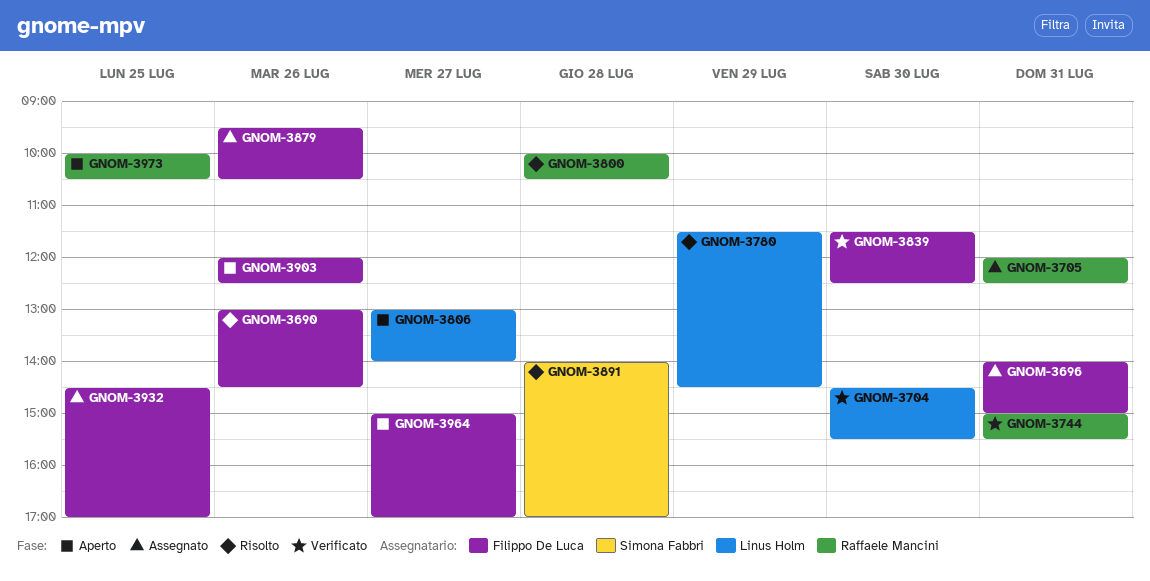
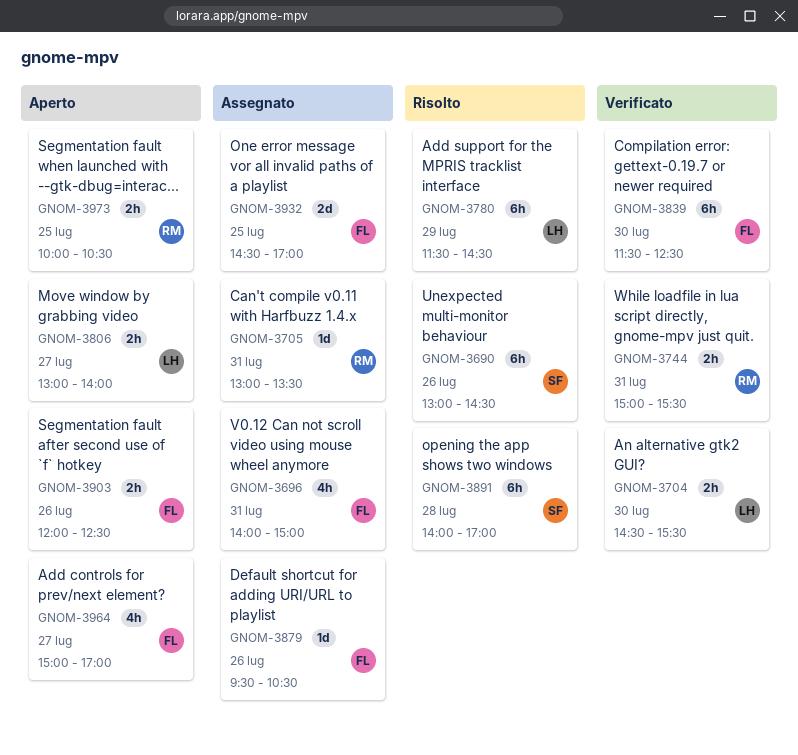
GNOM-3690, owner: Filippo De Luca -> Simona Fabbri
GNOM-3705, begins: 12:00 -> 13:00
GNOM-3705, ends: 12:30 -> 13:30
GNOM-3800: present -> none

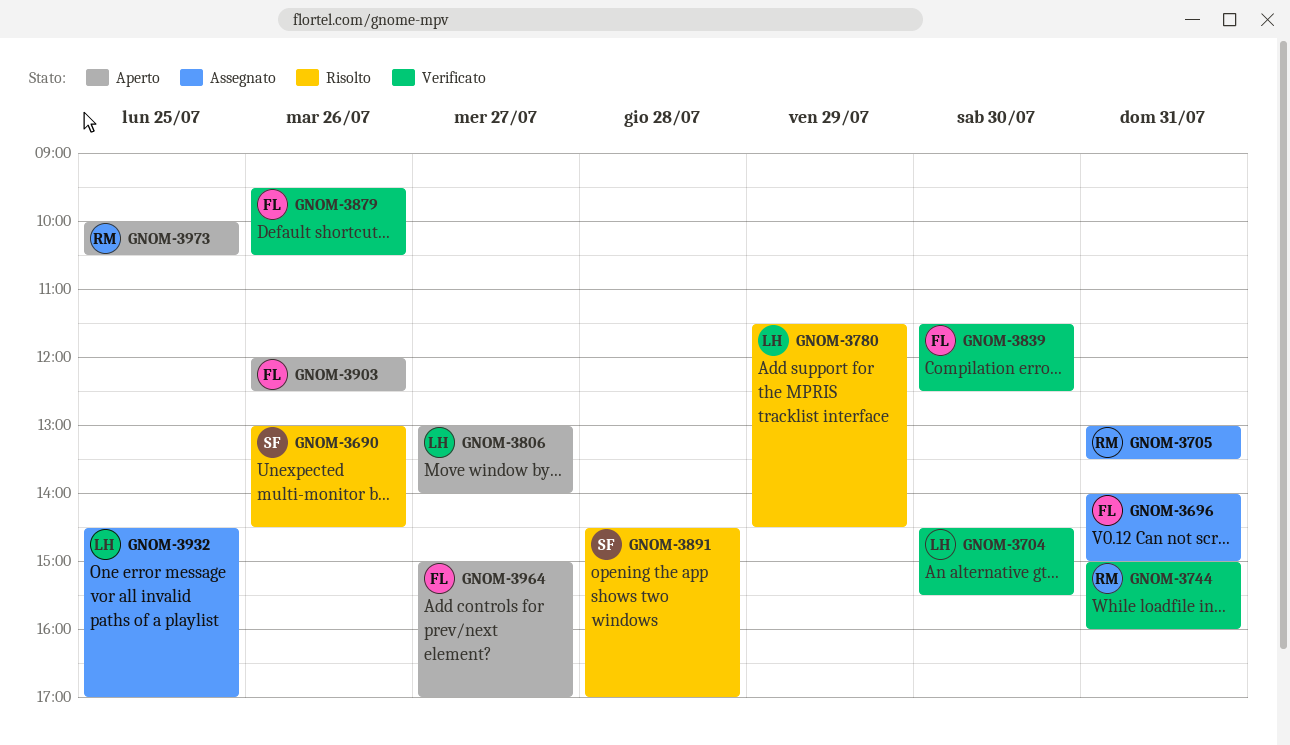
GNOM-3744, ends: 15:30 -> 16:00
GNOM-3879, status: Assegnato -> Verificato
GNOM-3891, begins: 14:00 -> 14:30
GNOM-3932, owner: FL -> LH

